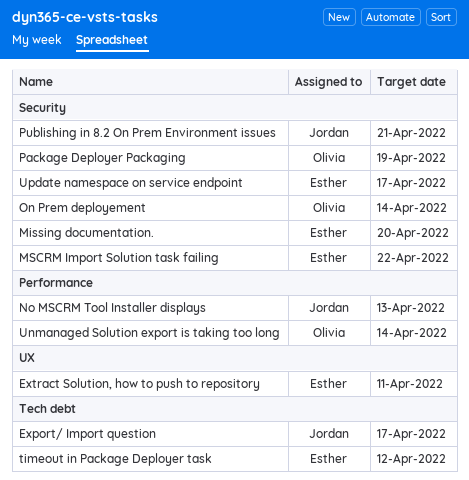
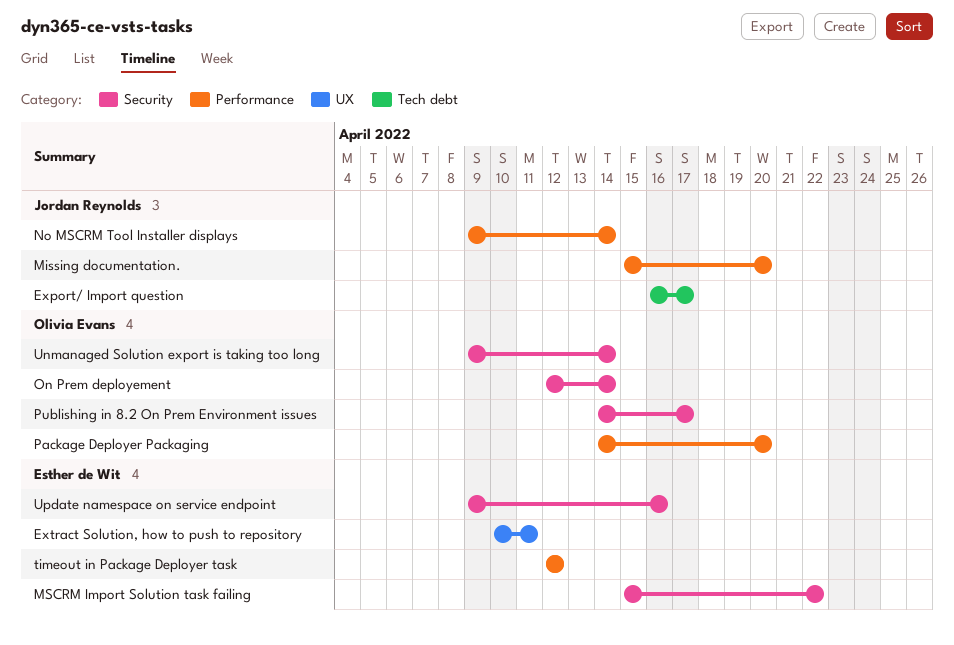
Missing documentation., owner: Esther de Wit -> Jordan Reynolds
Missing documentation., label: Security -> Performance
No MSCRM Tool Installer displays, due: Apr 13 -> Apr 14
Package Deployer Packaging, label: Security -> Performance
Package Deployer Packaging, due: Apr 19 -> Apr 20
Publishing in 8.2 On Prem Environment issues, owner: Jordan Reynolds -> Olivia Evans
Publishing in 8.2 On Prem Environment issues, due: Apr 21 -> Apr 17
timeout in Package Deployer task, label: Tech debt -> Performance
Unmanaged Solution export is taking too long, label: Performance -> Security
Update namespace on service endpoint, due: Apr 17 -> Apr 16

